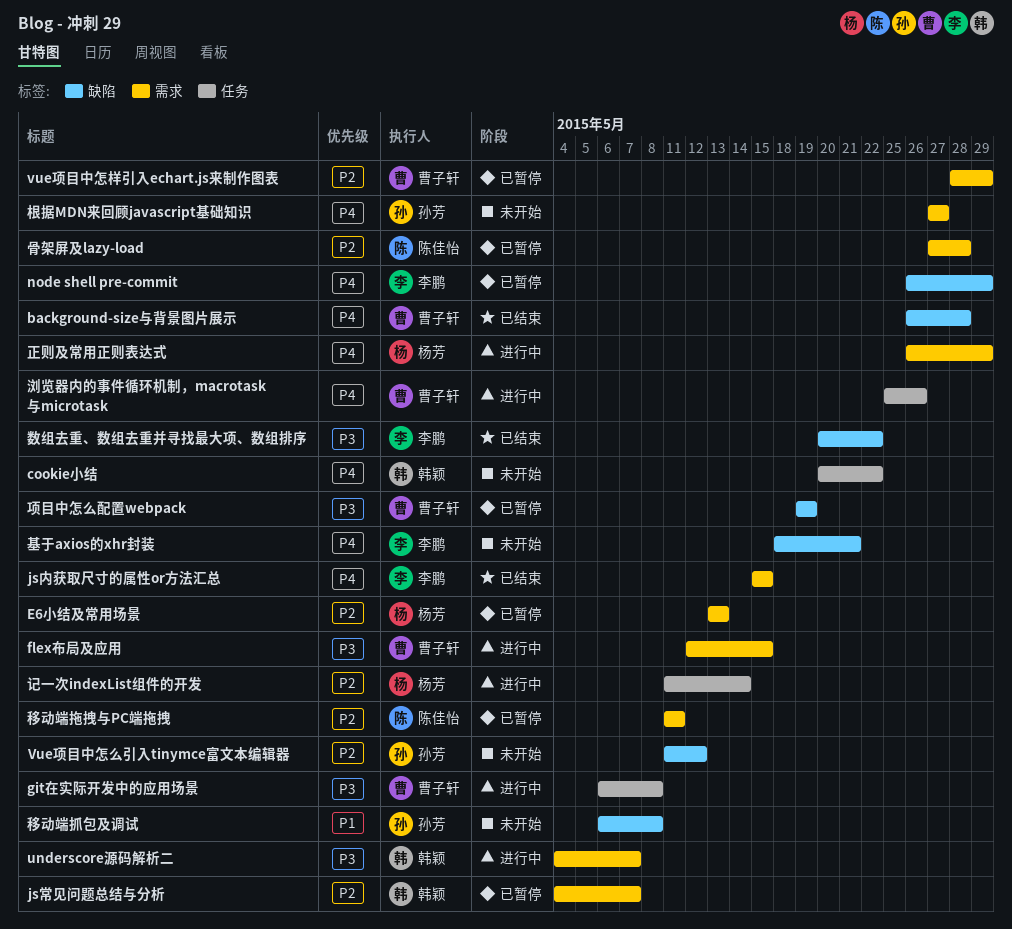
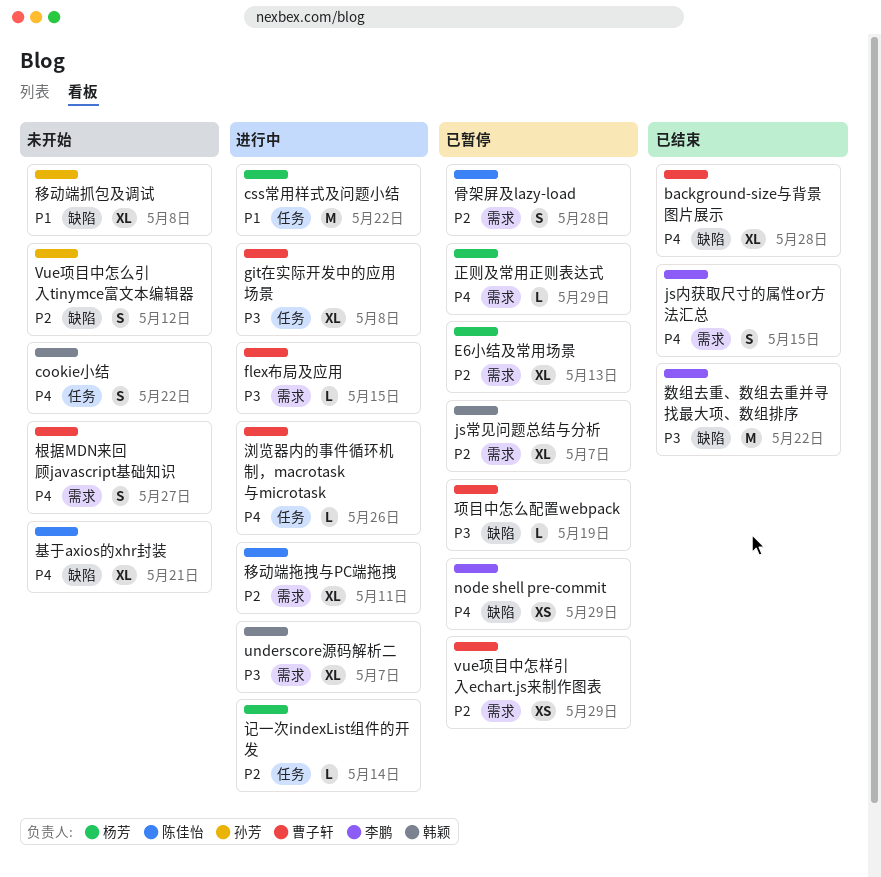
css常用样式及问题小结: none -> present
基于axios的xhr封装, owner: 李鹏 -> 陈佳怡
根据MDN来回顾javascript基础知识, owner: 孙芳 -> 曹子轩
正则及常用正则表达式, status: 进行中 -> 已暂停
移动端拖拽与PC端拖拽, status: 已暂停 -> 进行中

